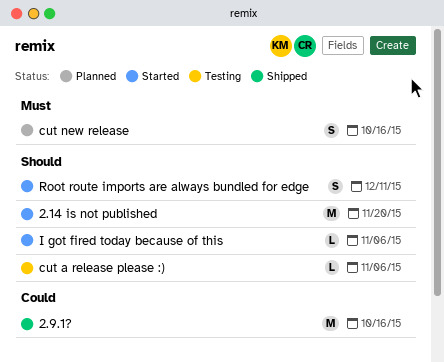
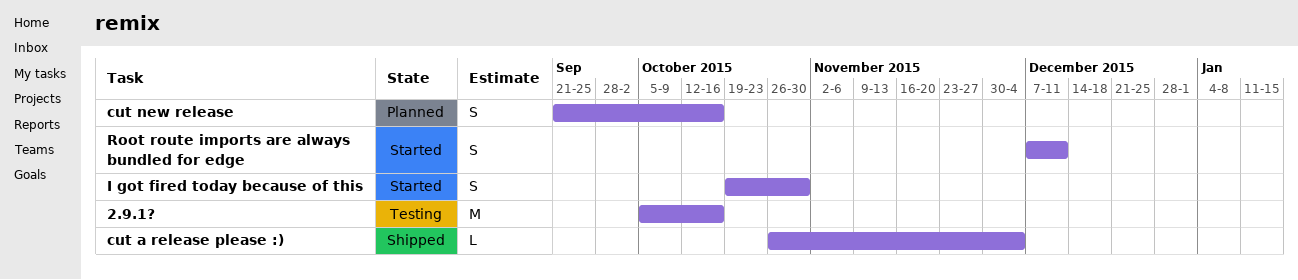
2.14 is not published: present -> none
2.9.1?, status: Shipped -> Testing
cut a release please :), status: Testing -> Shipped
cut a release please :), due: Nov 6 -> Dec 4
I got fired today because of this, estimate: L -> S
I got fired today because of this, due: Nov 6 -> Oct 30

